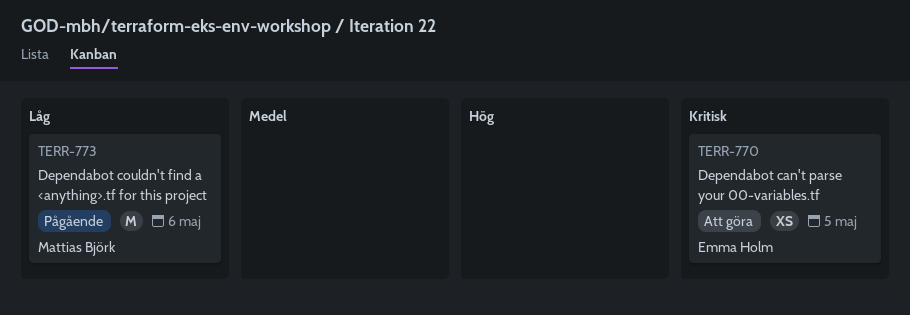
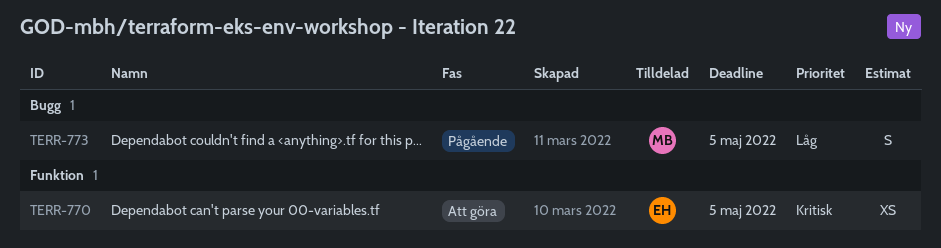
TERR-773, estimate: M -> S
TERR-773, due: May 6 -> May 5

